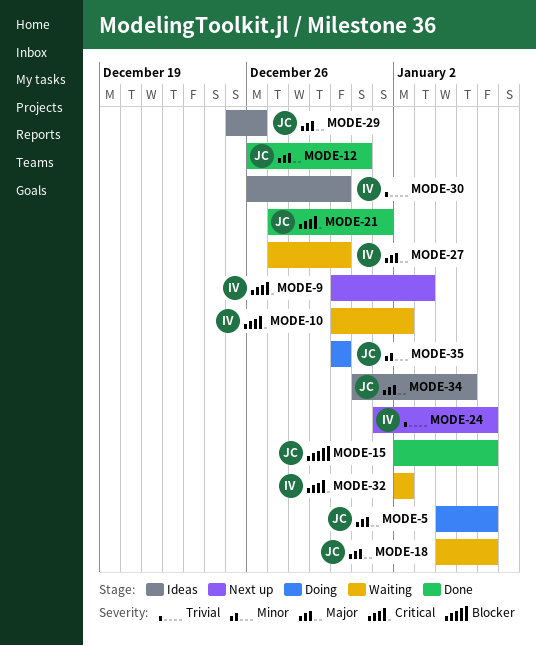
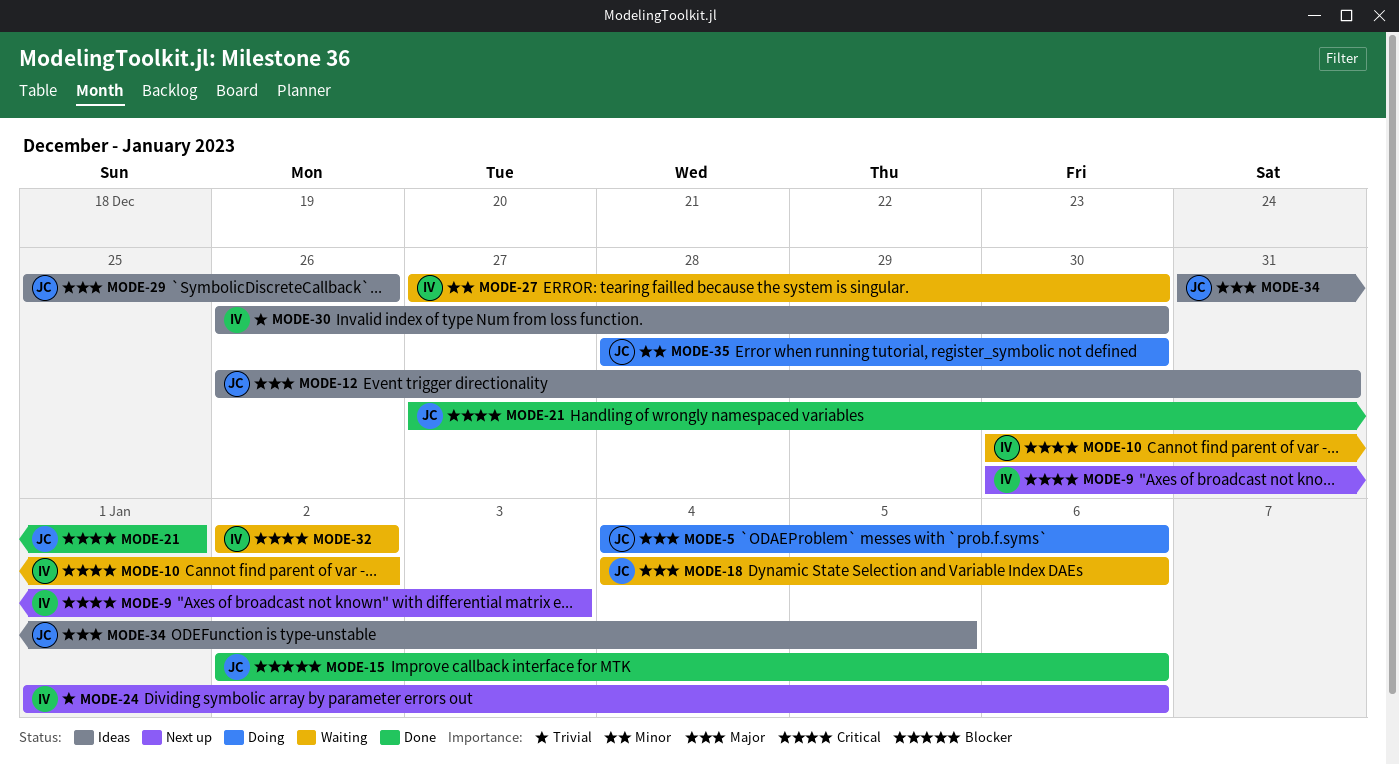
MODE-12, status: Done -> Ideas
MODE-27, priority: Major -> Minor
MODE-35, start: Dec 30 -> Dec 28

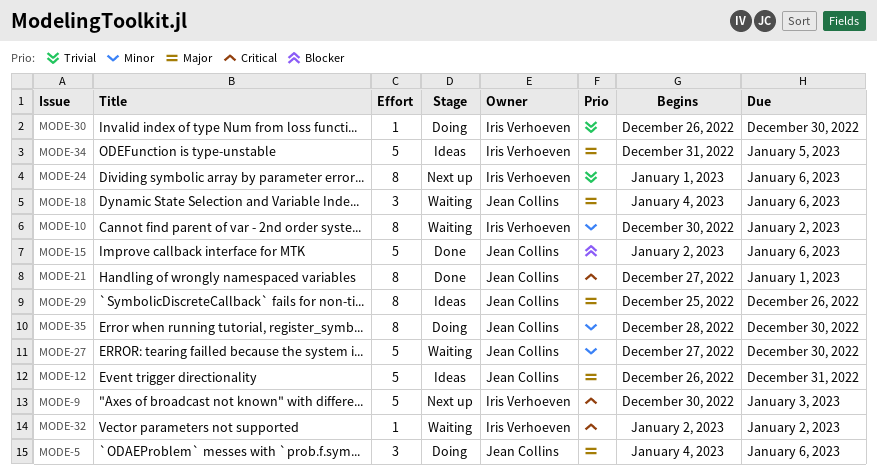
MODE-10, priority: Critical -> Minor
MODE-27, owner: Iris Verhoeven -> Jean Collins
MODE-30, status: Ideas -> Doing
MODE-34, owner: Jean Collins -> Iris Verhoeven

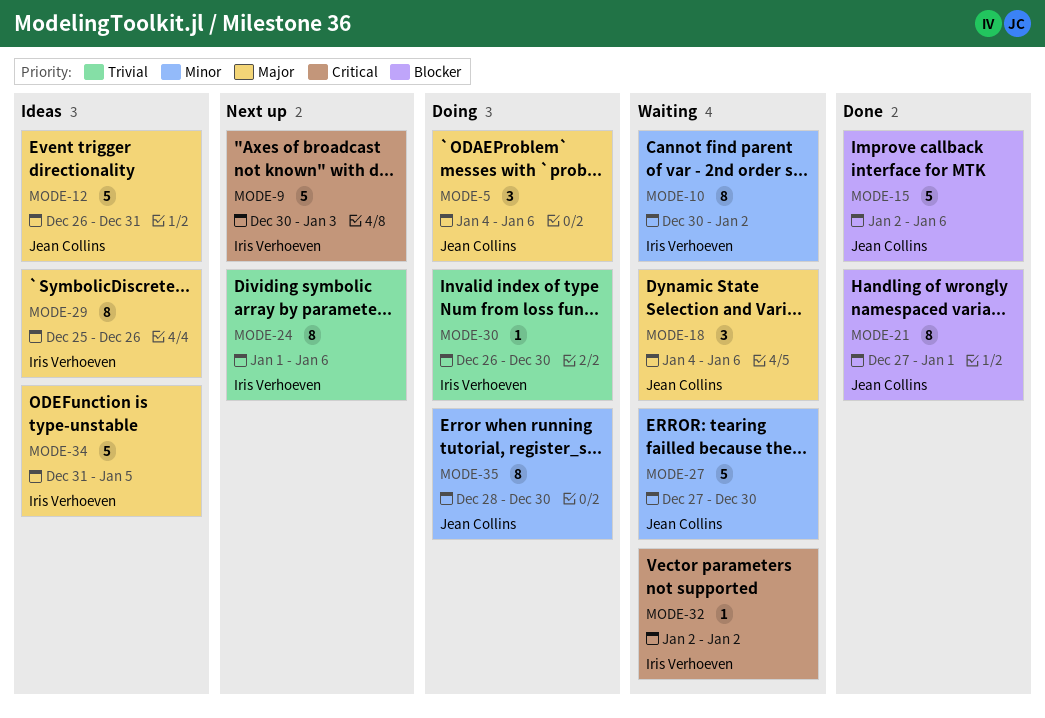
MODE-21, priority: Critical -> Blocker
MODE-29, owner: Jean Collins -> Iris Verhoeven

